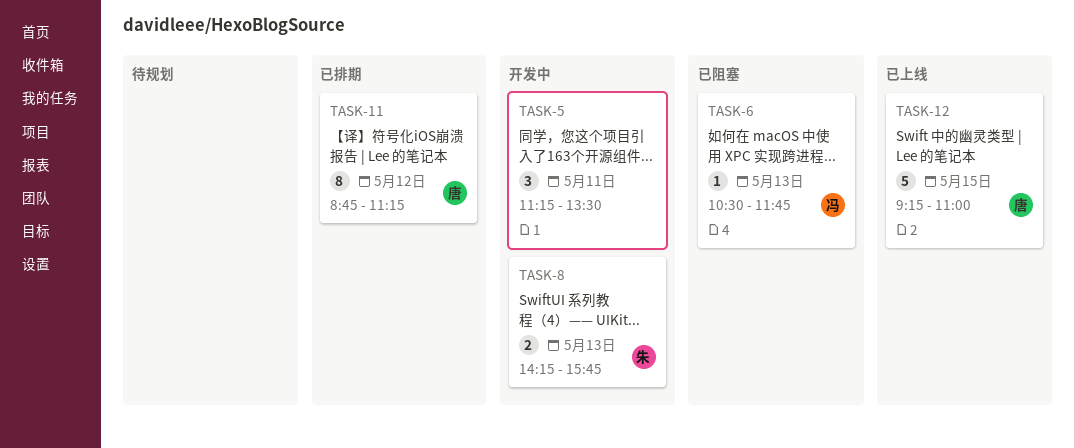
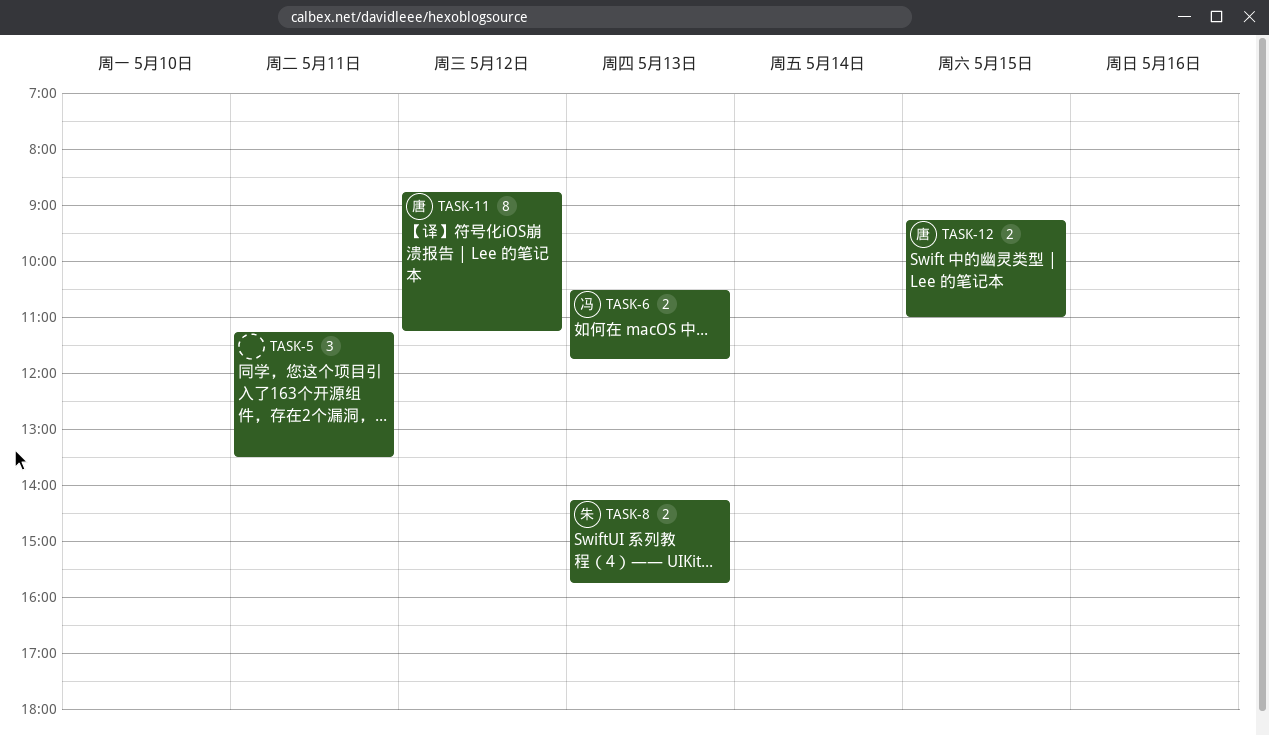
TASK-6, estimate: 1 -> 2
TASK-12, estimate: 5 -> 2

